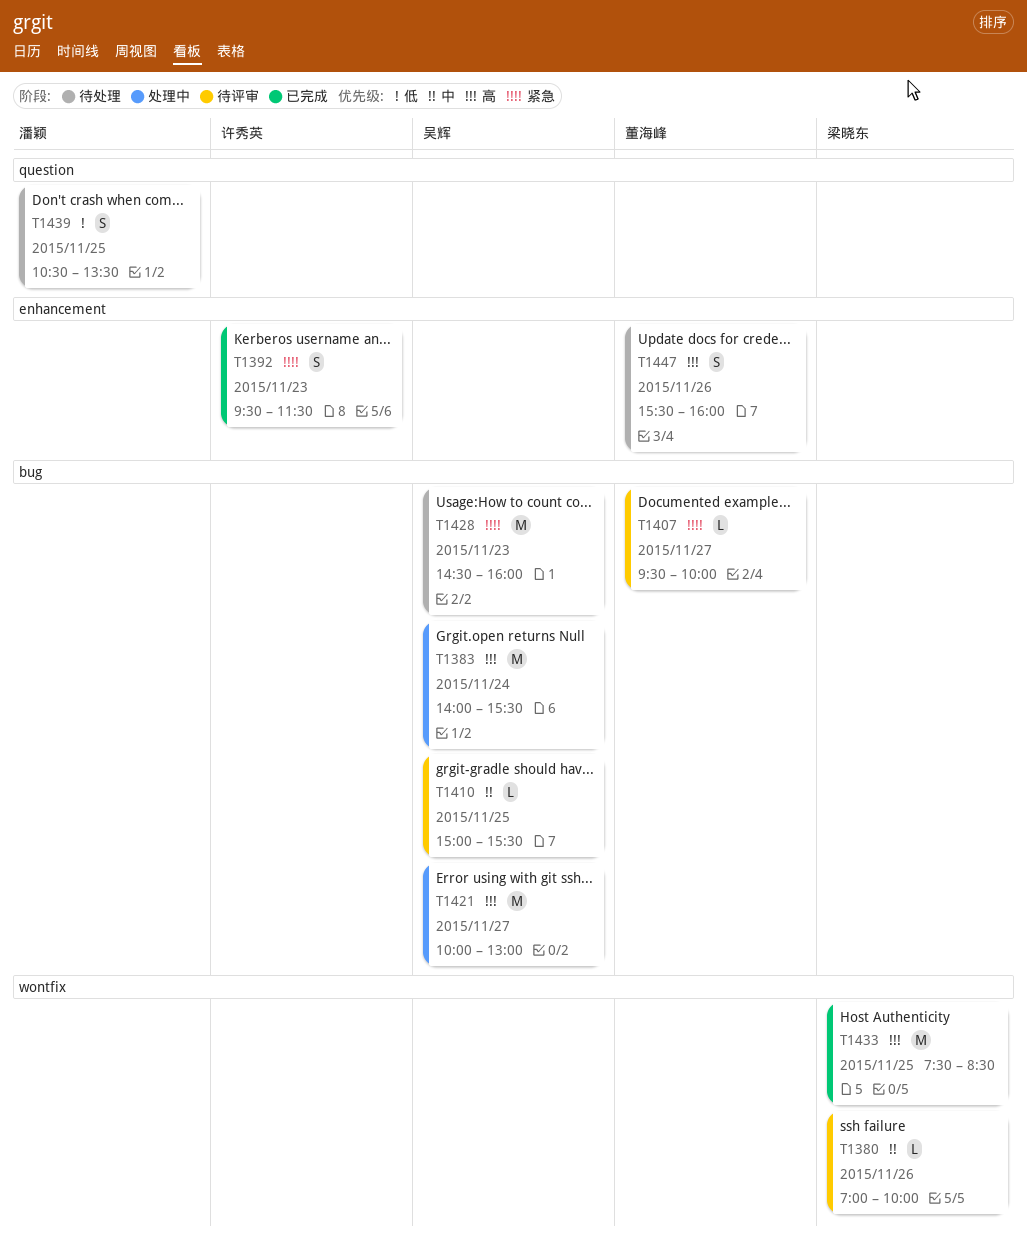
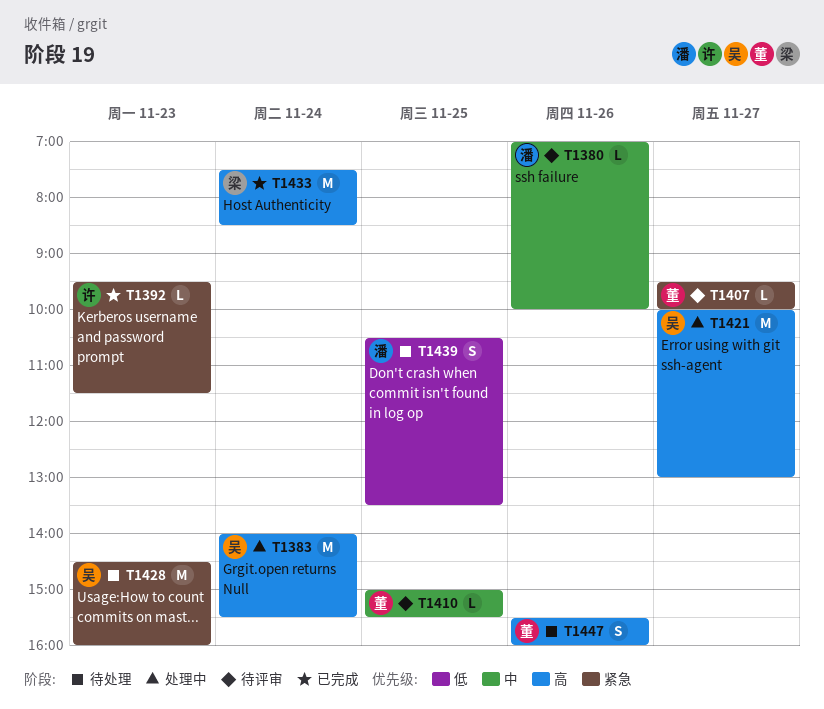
T1380, owner: 梁晓东 -> 潘颖
T1392, estimate: S -> L
T1410, owner: 吴辉 -> 董海峰
T1433, day: Nov 25 -> Nov 24

